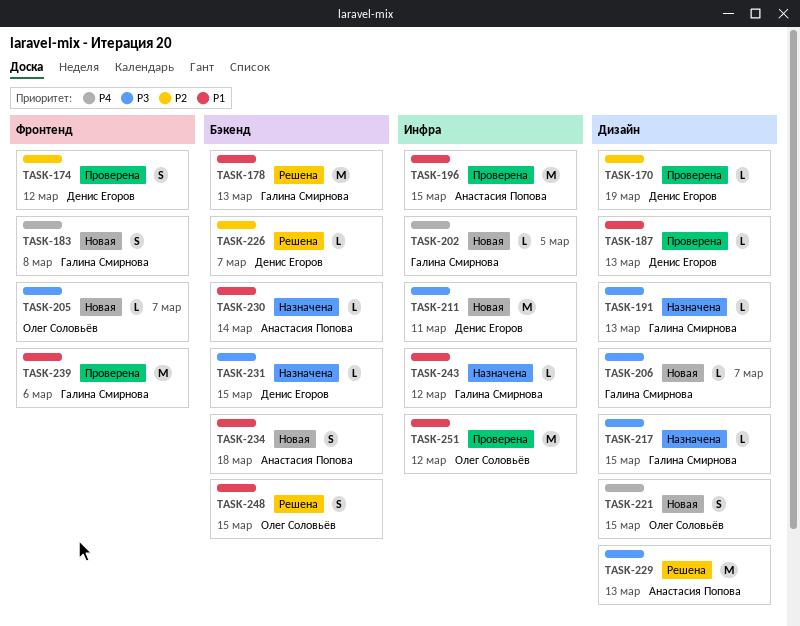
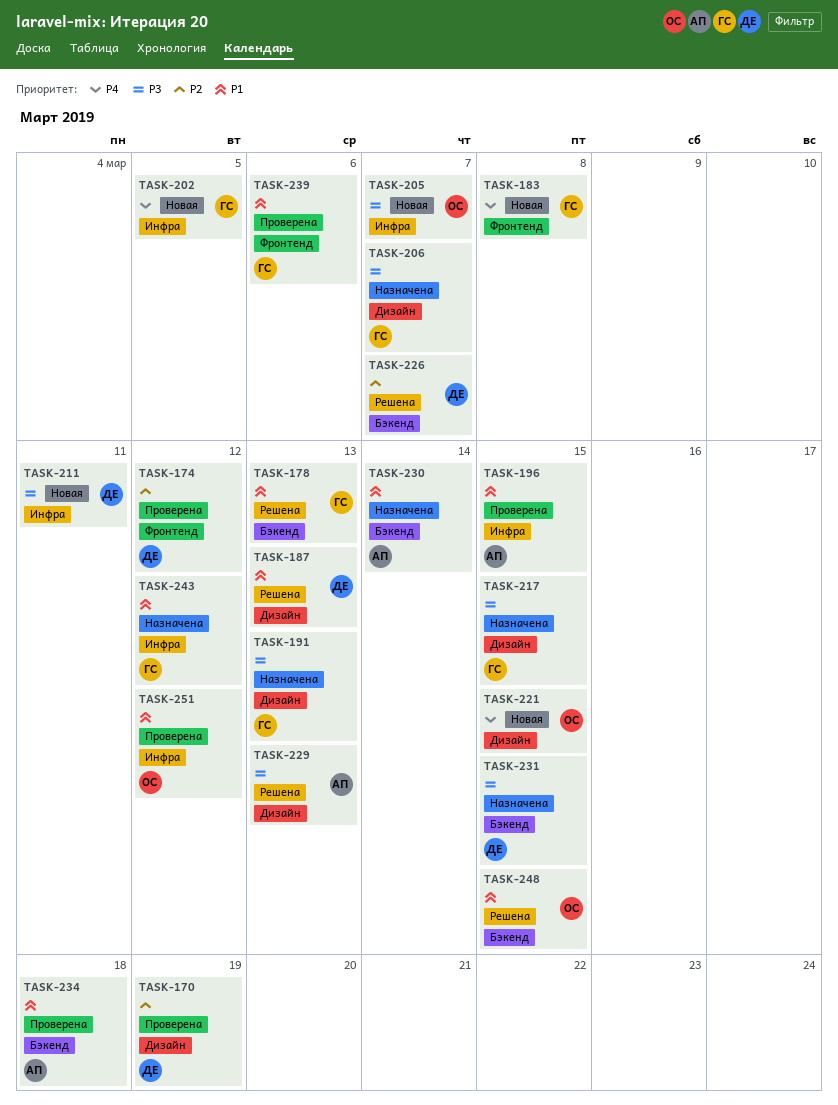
TASK-187, status: Проверена -> Решена
TASK-205, label: Фронтенд -> Инфра
TASK-206, status: Новая -> Назначена
TASK-234, status: Новая -> Проверена

